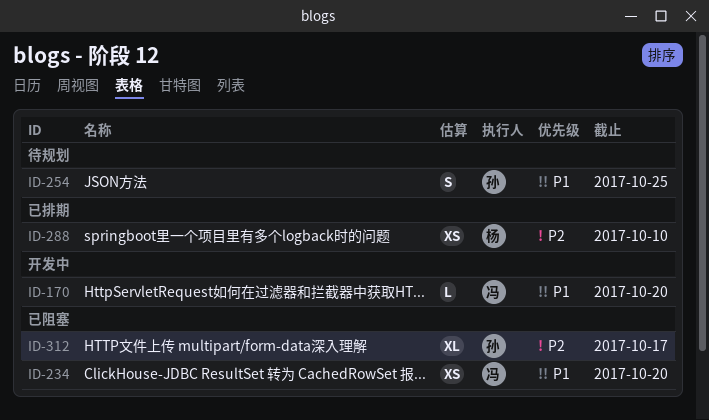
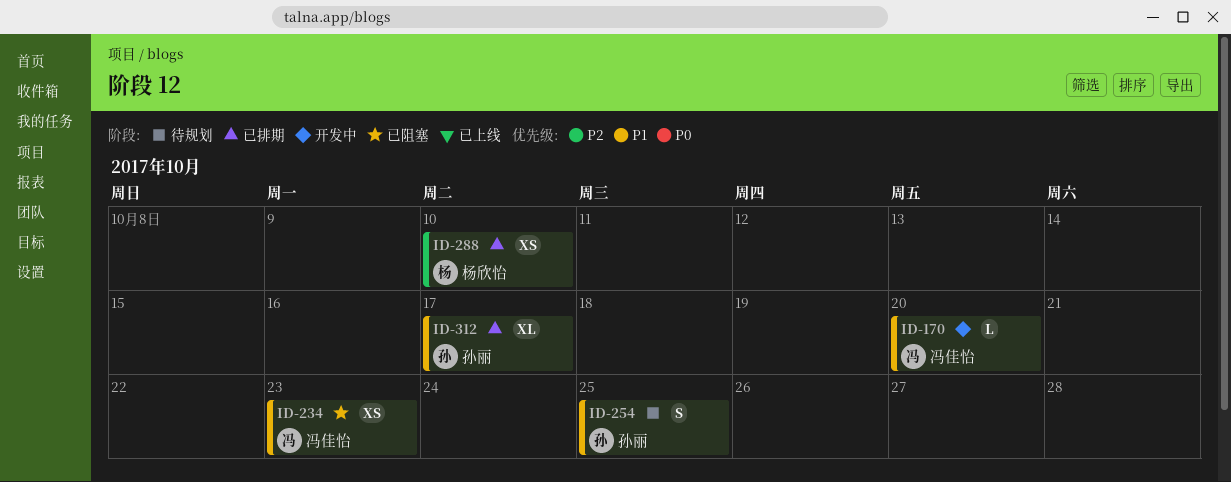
ID-234, due: Oct 20 -> Oct 23
ID-312, status: 已阻塞 -> 已排期
ID-312, priority: P2 -> P1

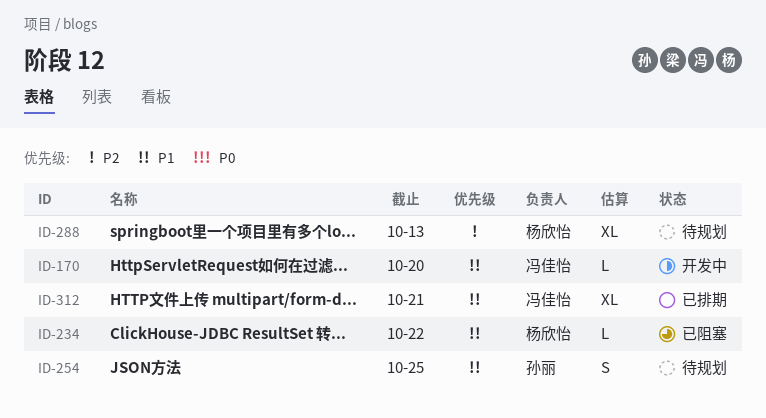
ID-234, owner: 冯佳怡 -> 杨欣怡
ID-234, estimate: XS -> L
ID-234, due: Oct 23 -> Oct 22
ID-288, status: 已排期 -> 待规划
ID-288, estimate: XS -> XL
ID-288, due: Oct 10 -> Oct 13
ID-312, owner: 孙丽 -> 冯佳怡
ID-312, due: Oct 17 -> Oct 21

